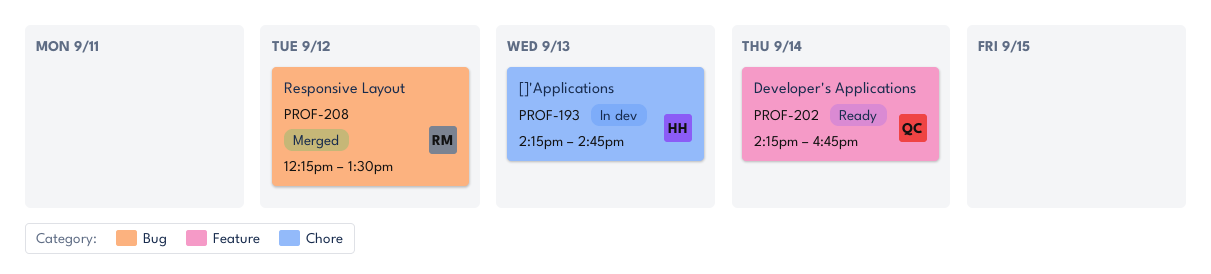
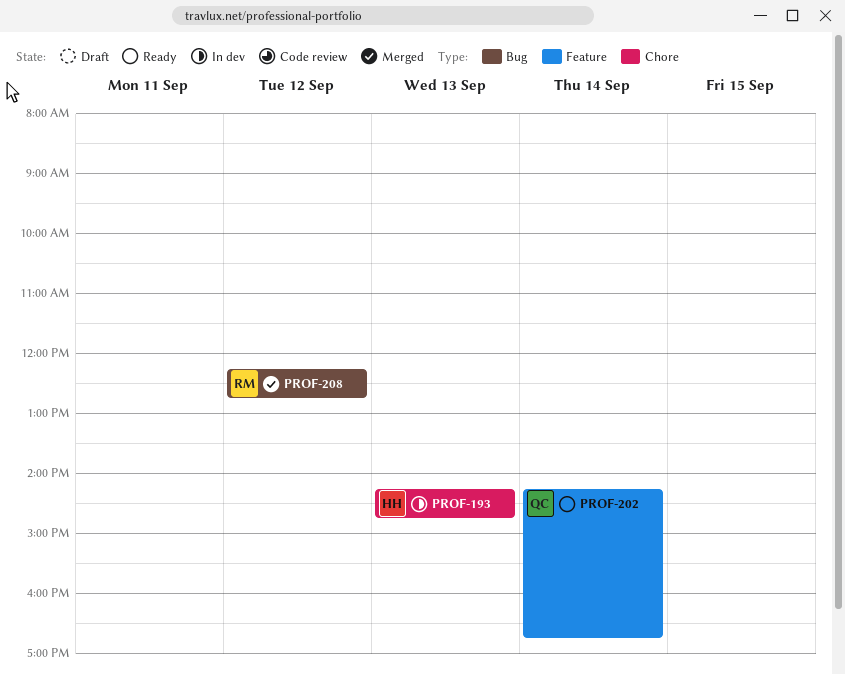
PROF-208, ends: 13:30 -> 12:45

